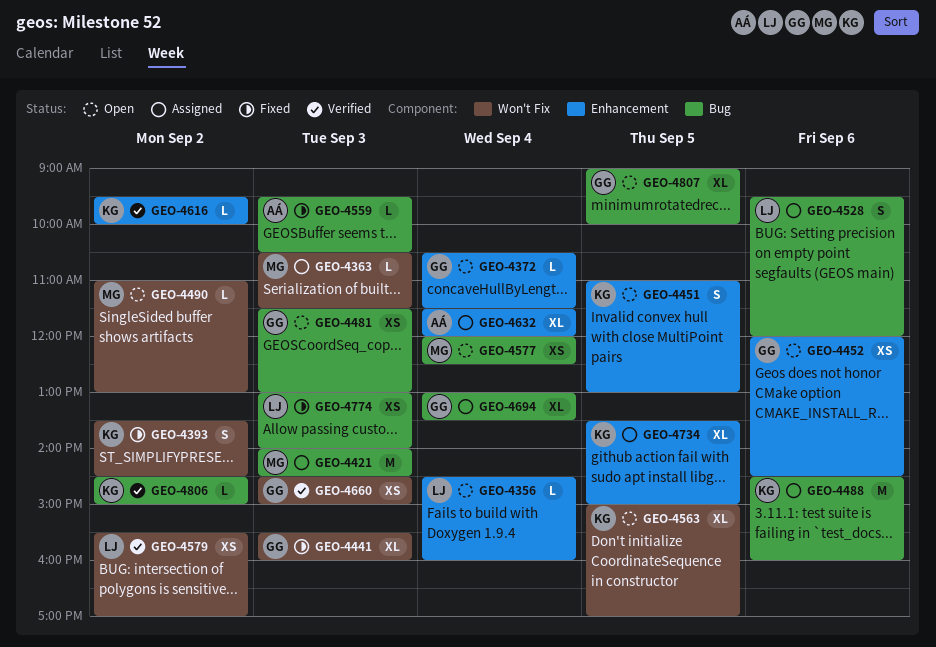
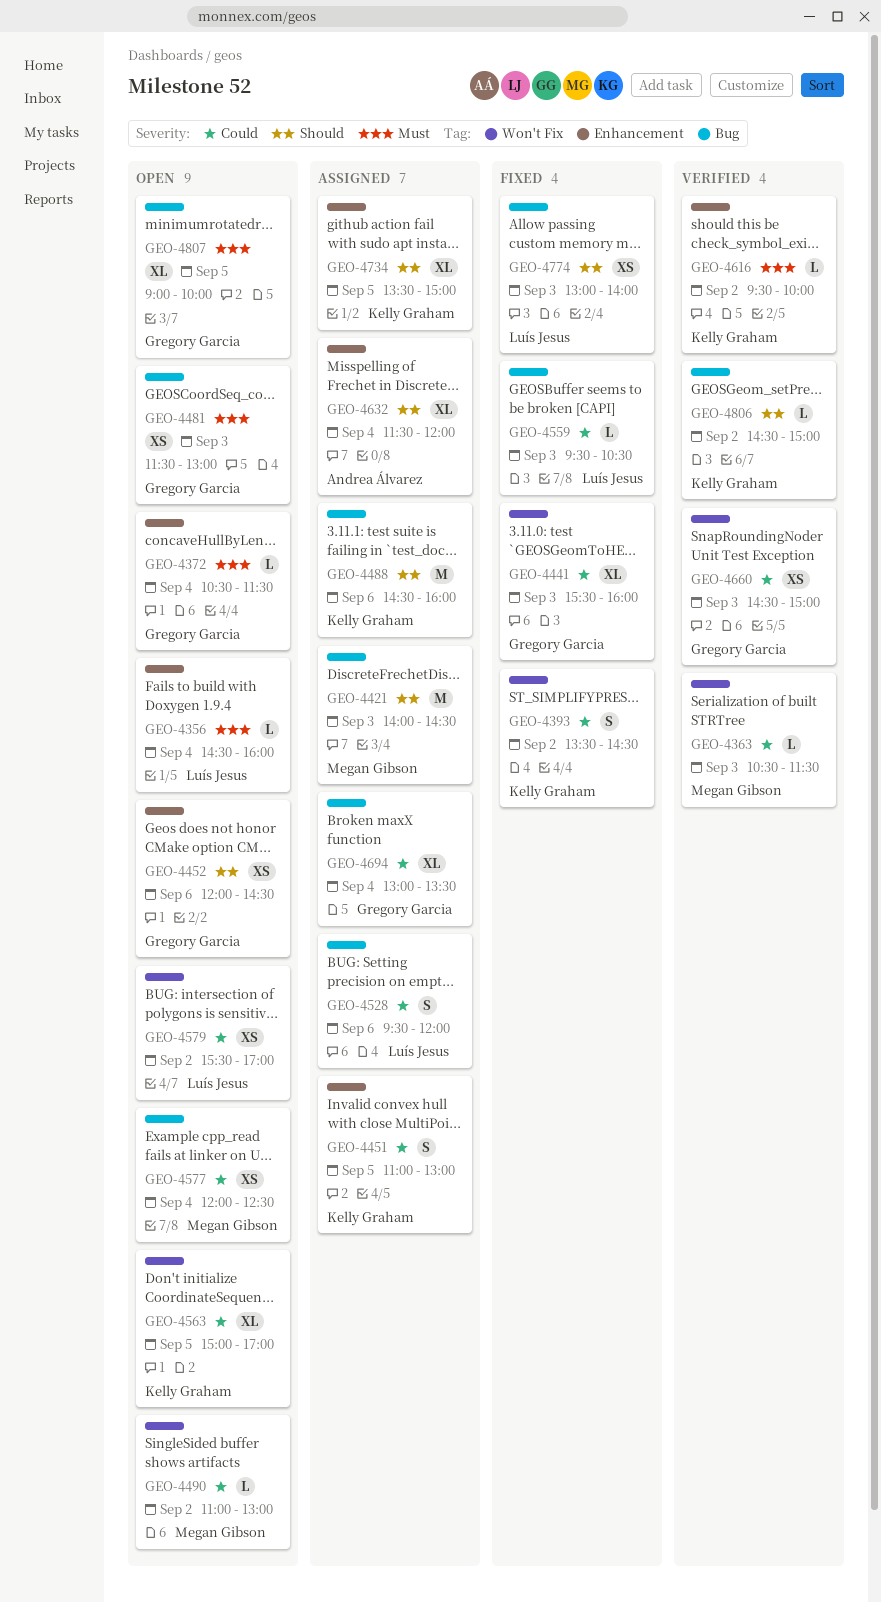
GEO-4363, status: Assigned -> Verified
GEO-4451, status: Open -> Assigned
GEO-4559, owner: Andrea Álvarez -> Luís Jesus
GEO-4579, status: Verified -> Open

